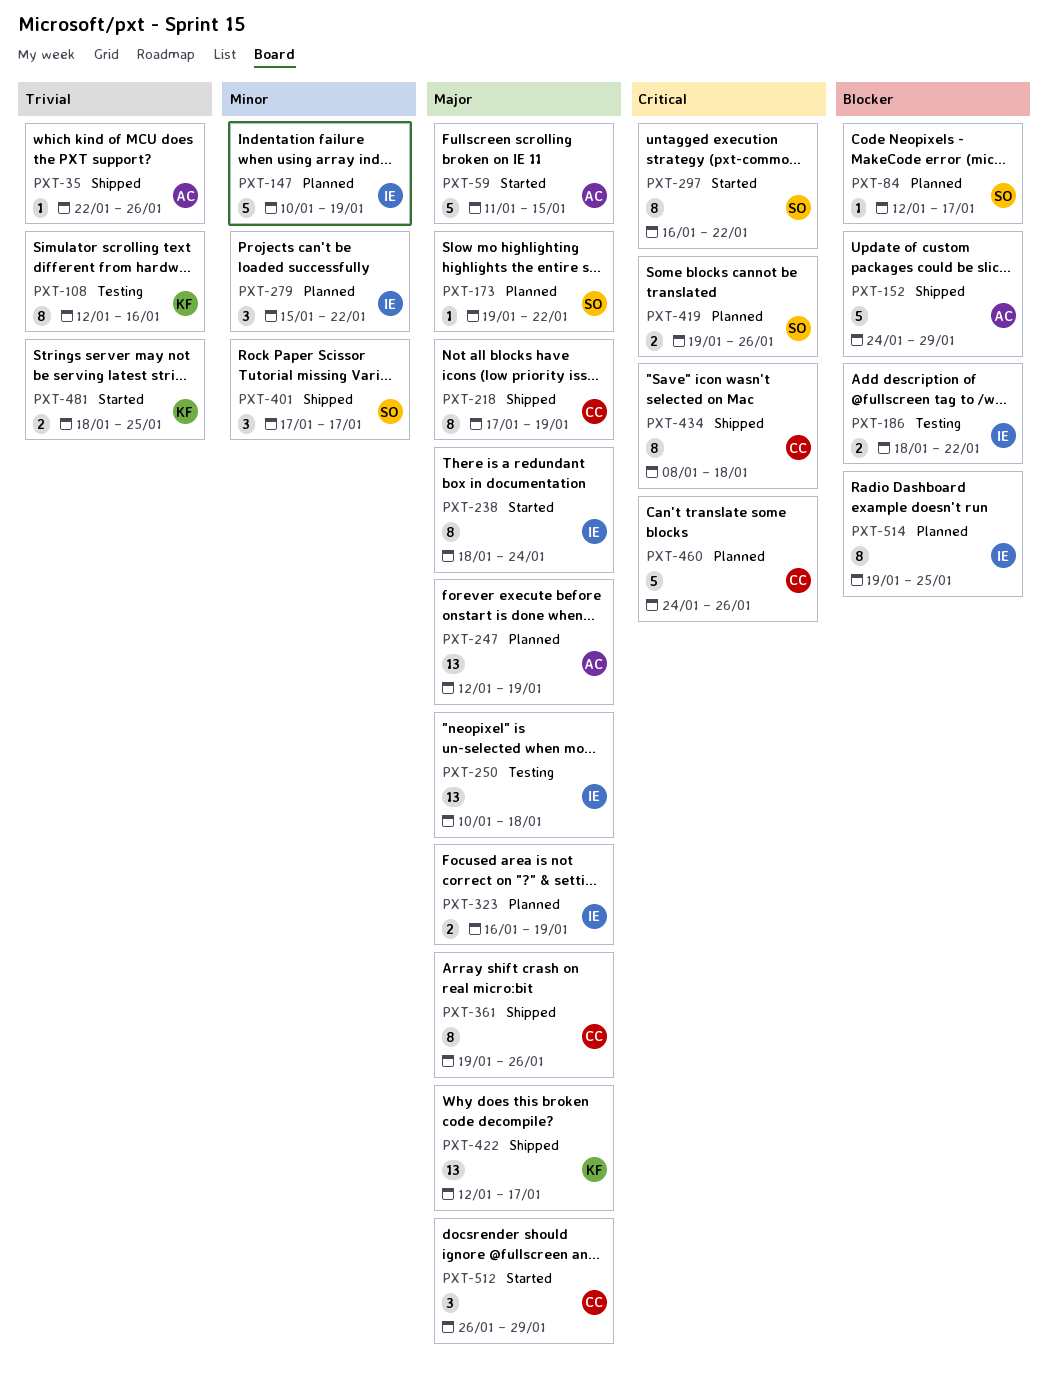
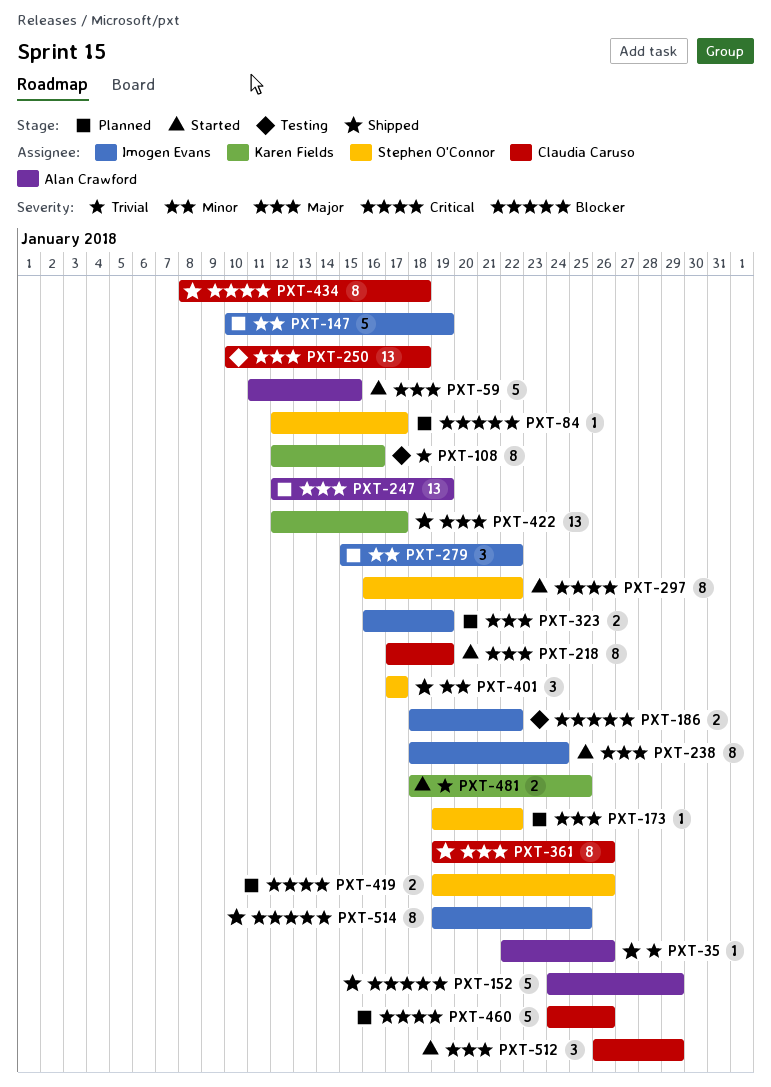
PXT-218, status: Shipped -> Started
PXT-250, owner: Imogen Evans -> Claudia Caruso
PXT-514, status: Planned -> Shipped

